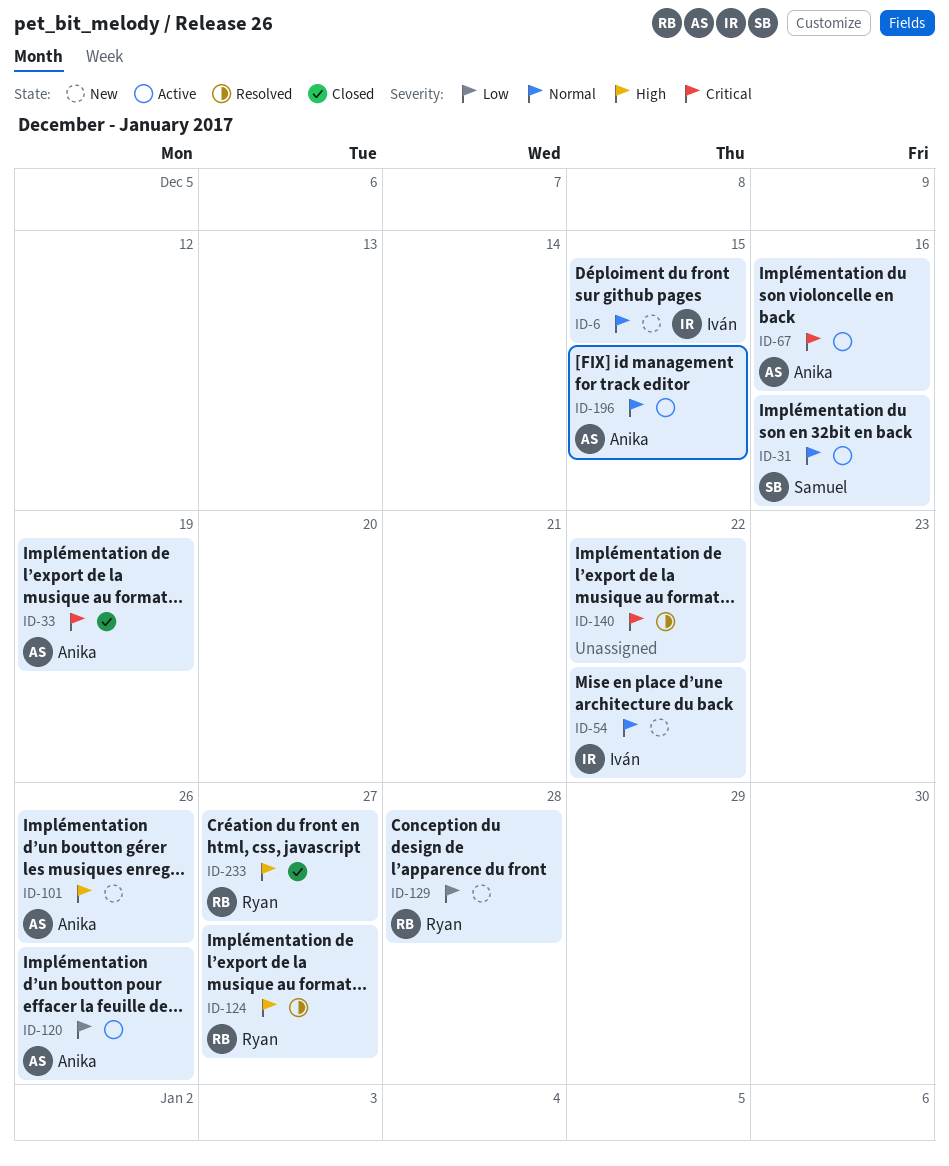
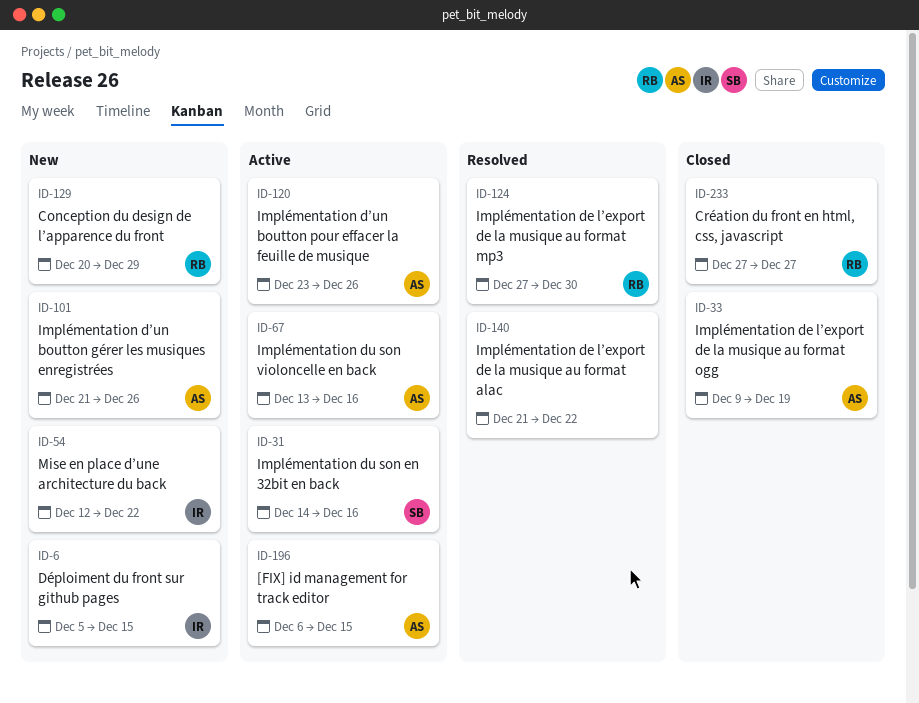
ID-124, due: Dec 27 -> Dec 30
ID-129, due: Dec 28 -> Dec 29

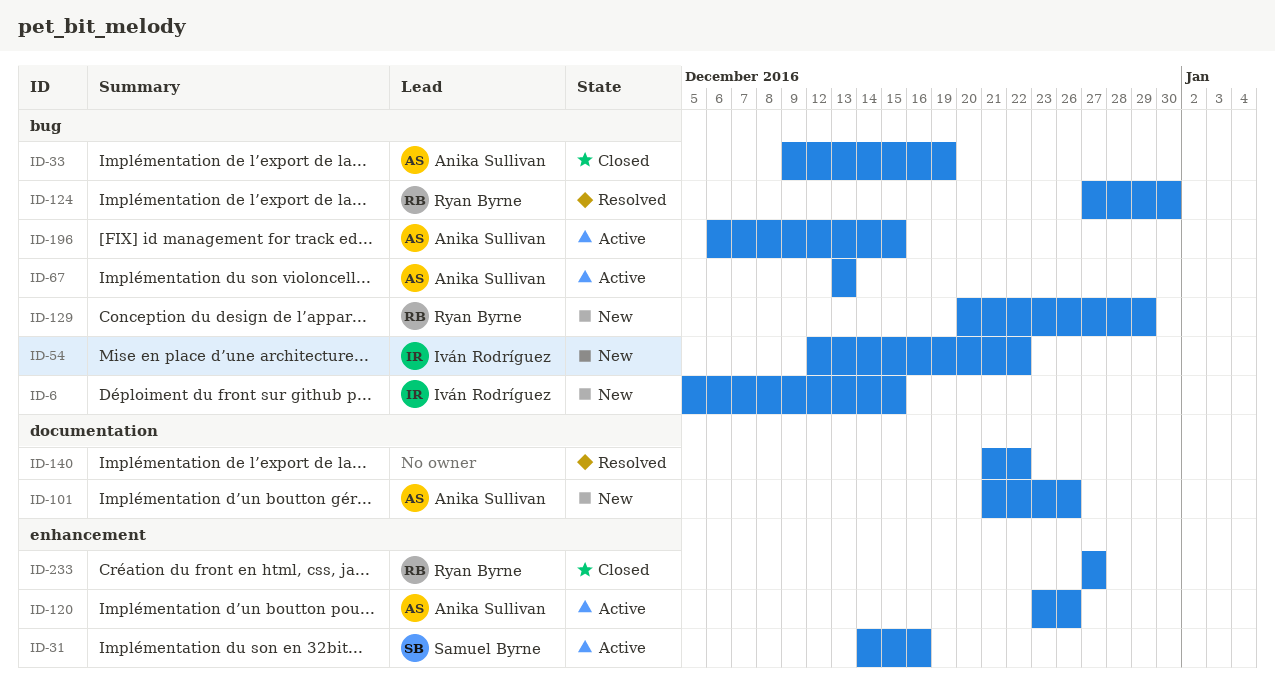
ID-67, due: Dec 16 -> Dec 13

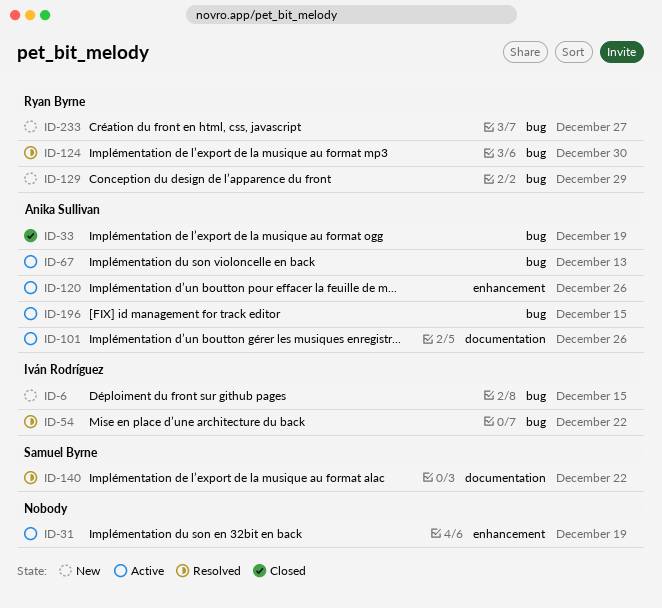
ID-31, owner: Samuel Byrne -> none
ID-31, due: Dec 16 -> Dec 19
ID-54, status: New -> Resolved
ID-101, status: New -> Active
ID-140, owner: none -> Samuel Byrne
ID-233, status: Closed -> New
ID-233, label: enhancement -> bug

